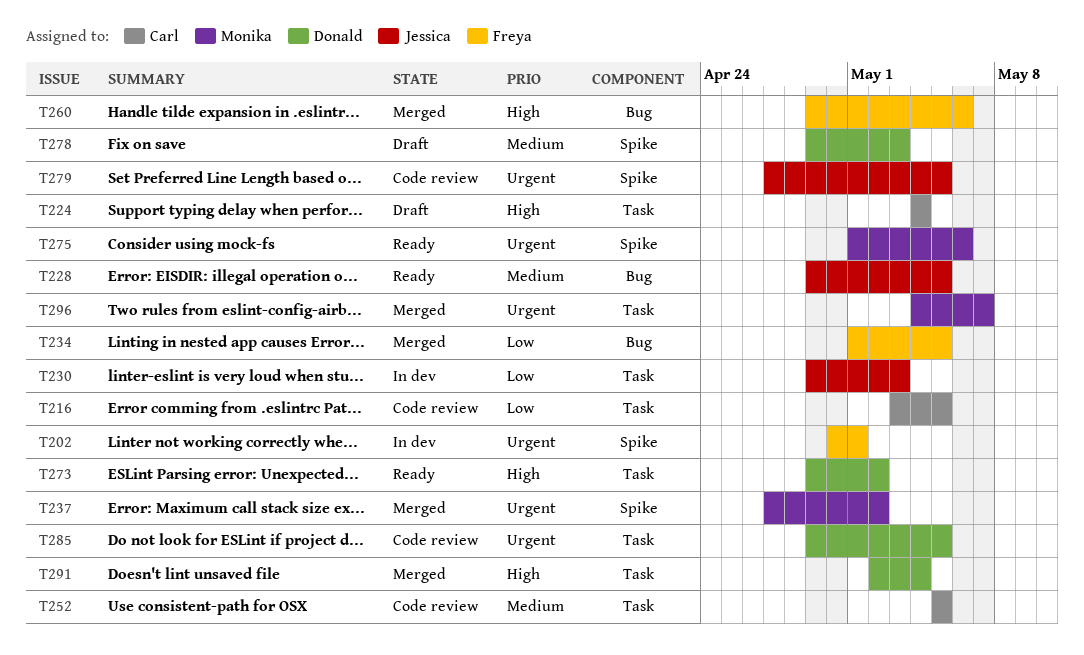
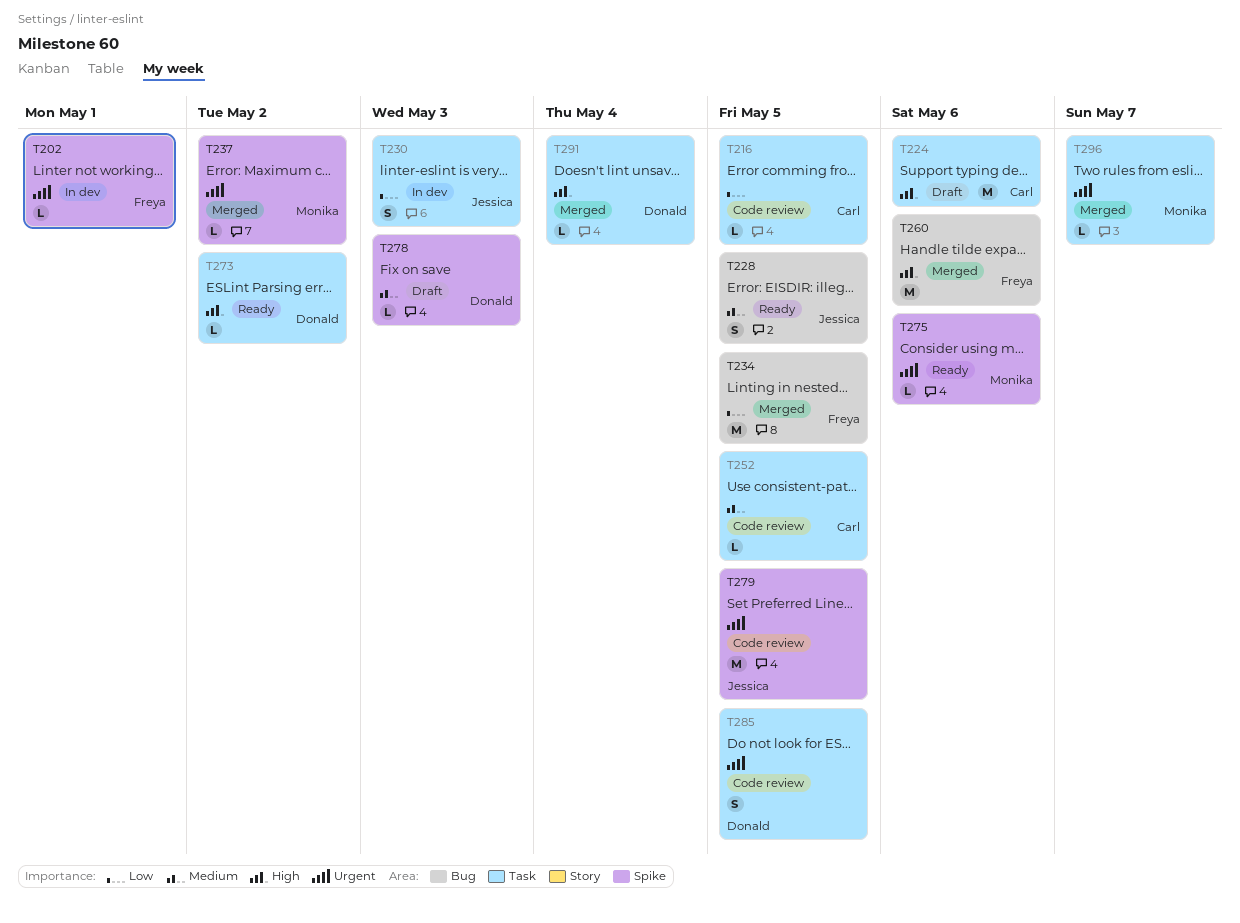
T224, due: May 4 -> May 6

